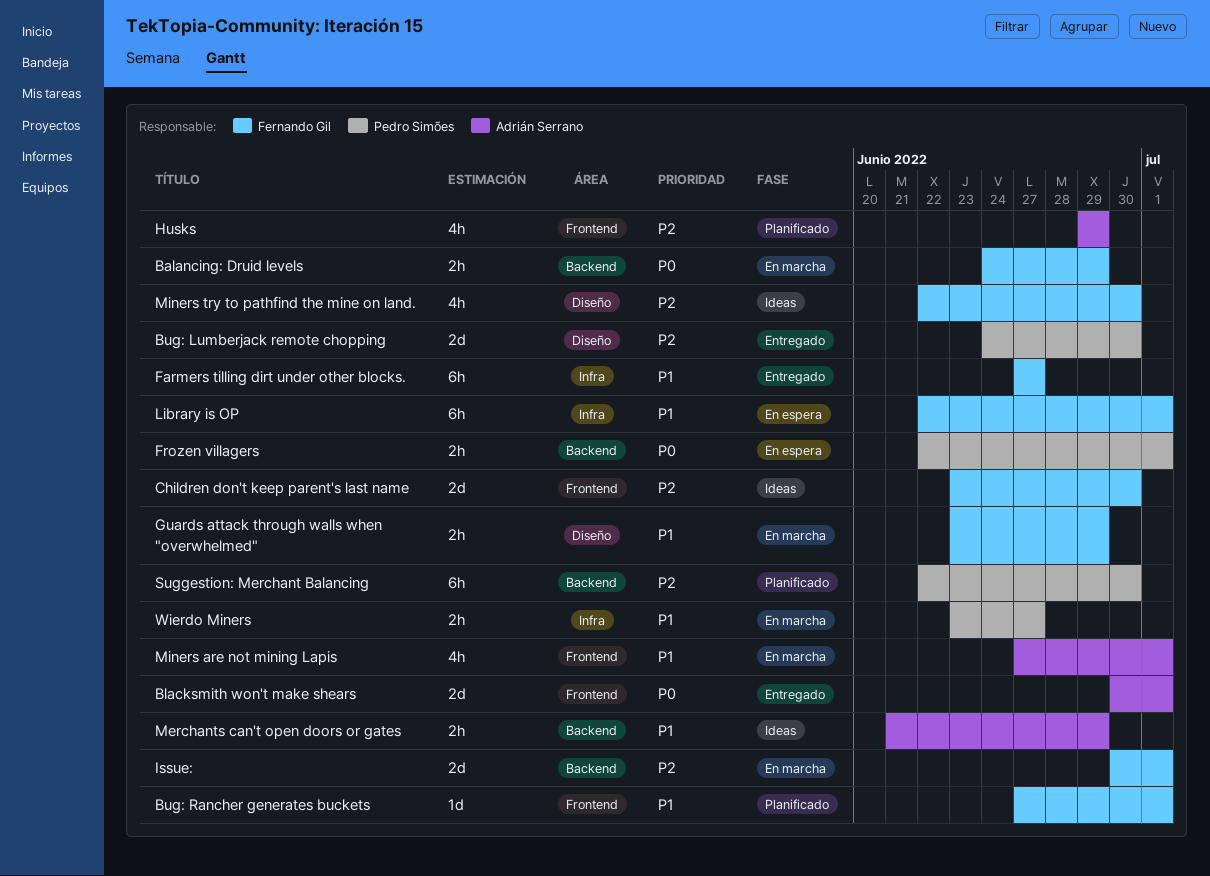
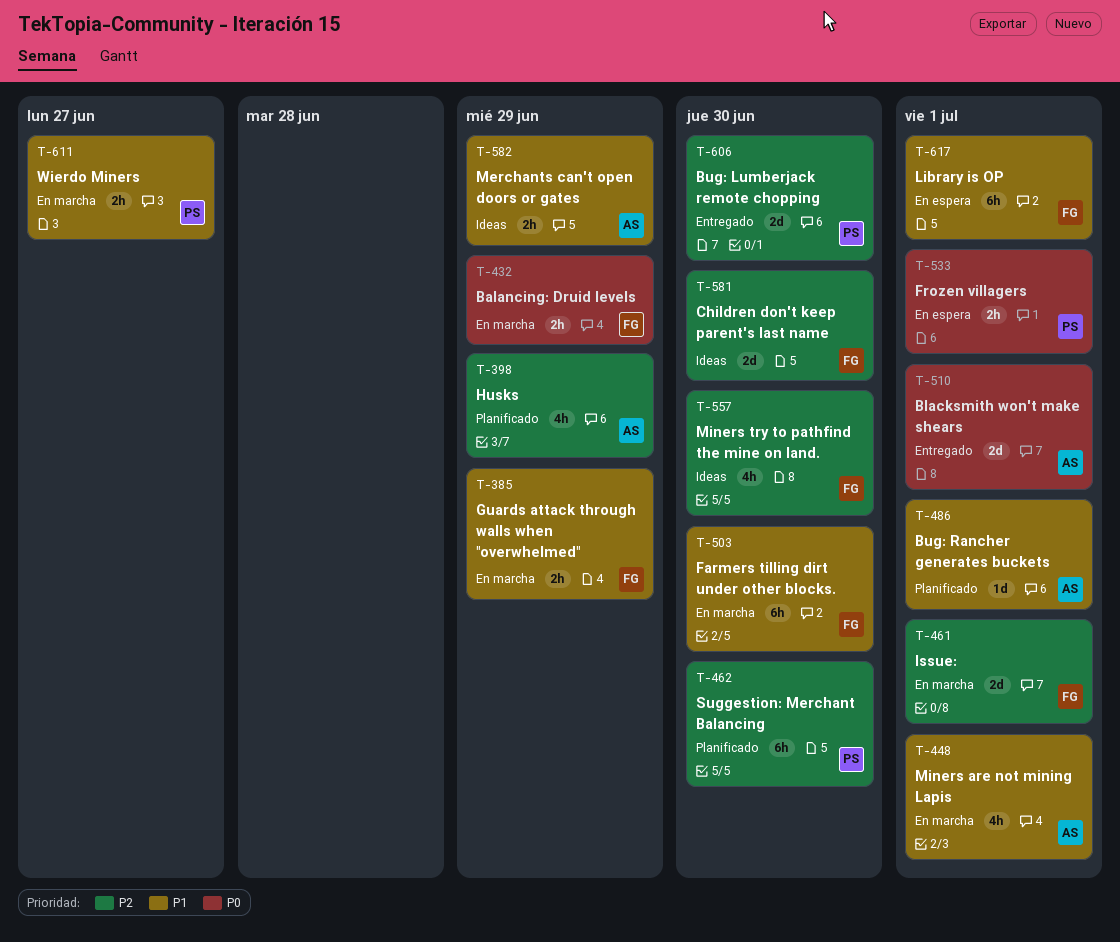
Bug: Rancher generates buckets, owner: Fernando Gil -> Adrián Serrano
Farmers tilling dirt under other blocks., status: Entregado -> En marcha
Farmers tilling dirt under other blocks., due: Jun 27 -> Jun 30

